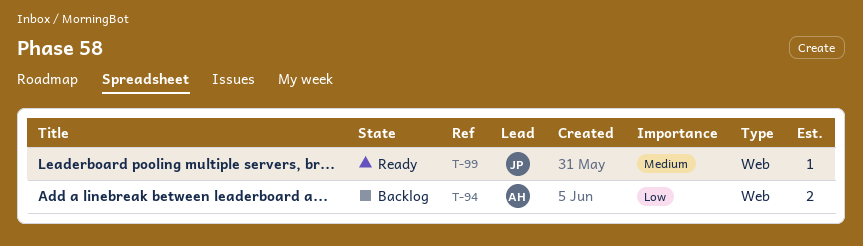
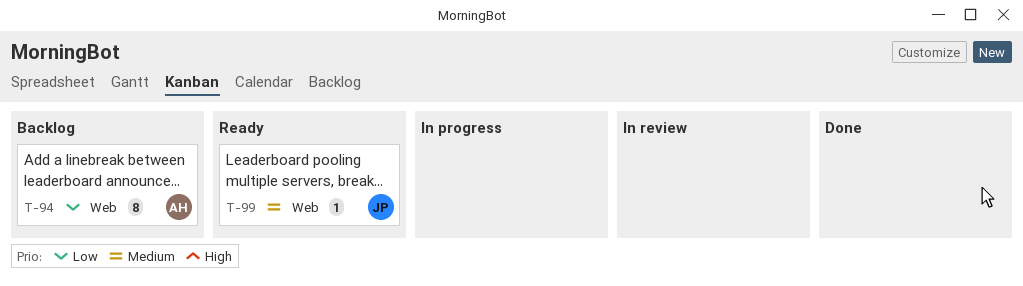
T-94, estimate: 2 -> 8

